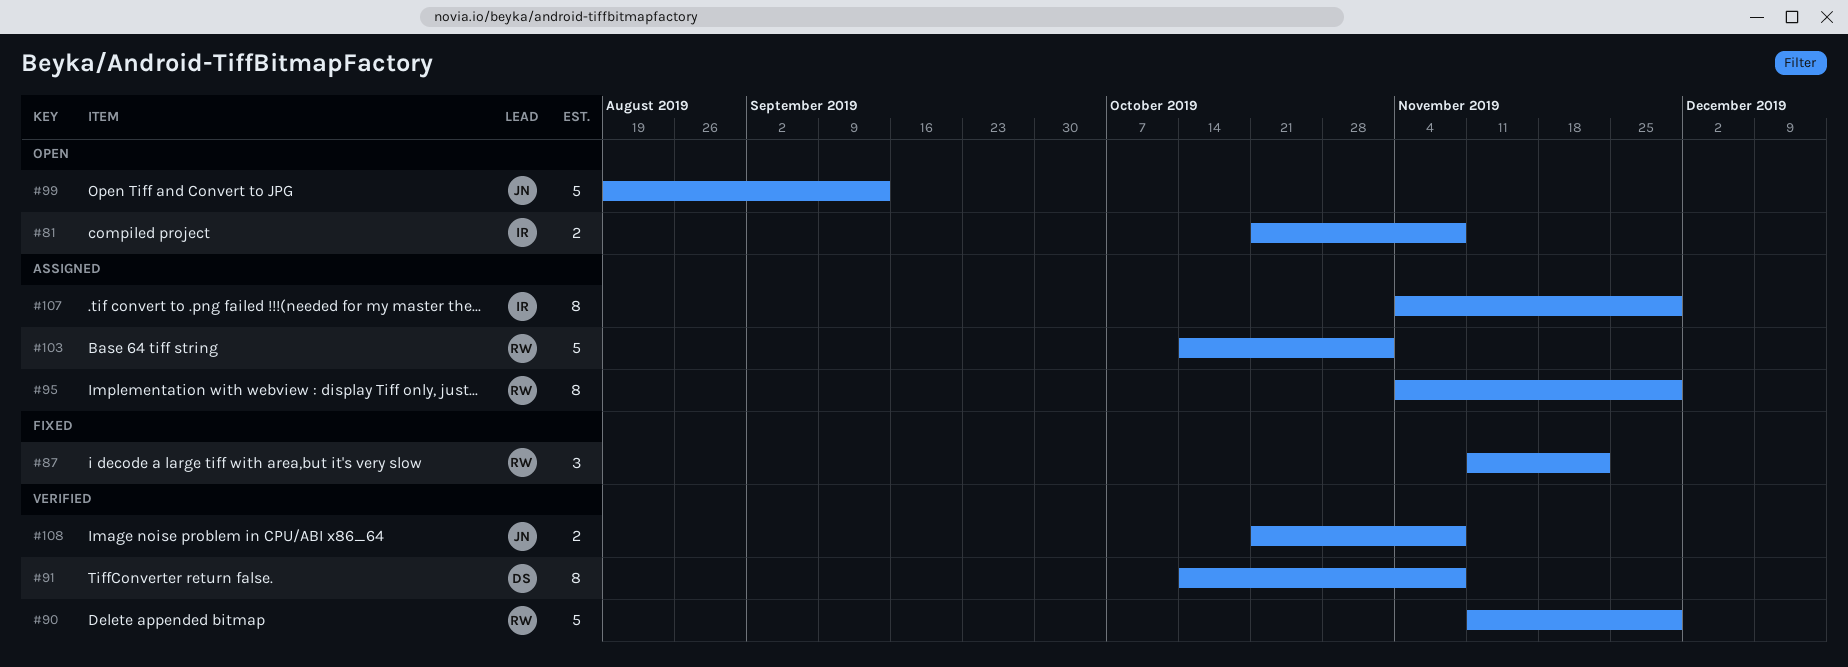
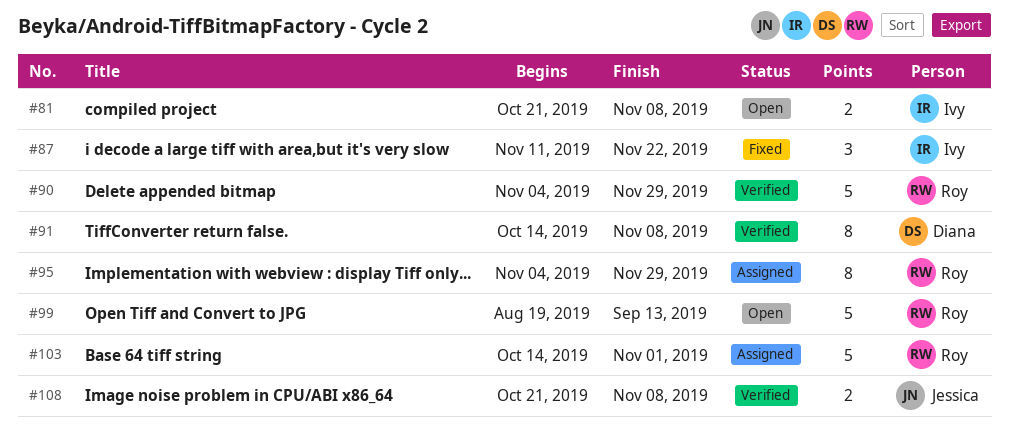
#87, owner: Roy -> Ivy
#90, start: Nov 11 -> Nov 4
#99, owner: Jessica -> Roy
#107: present -> none

